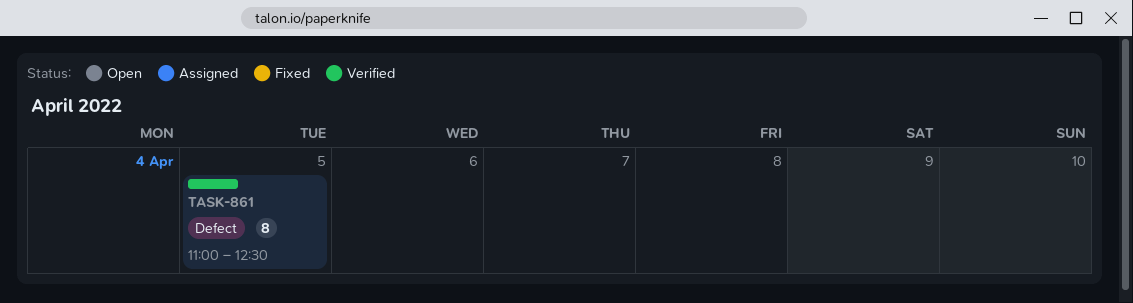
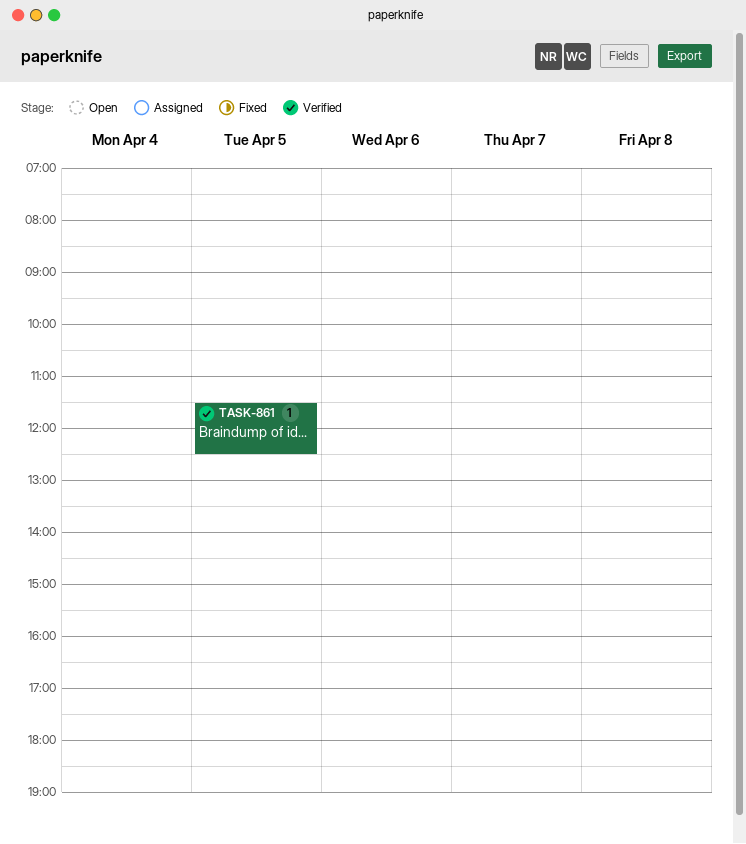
TASK-861, estimate: 8 -> 1
TASK-861, begins: 11:00 -> 11:30

